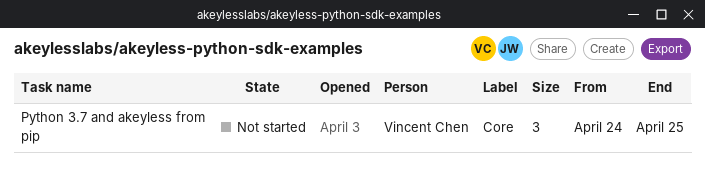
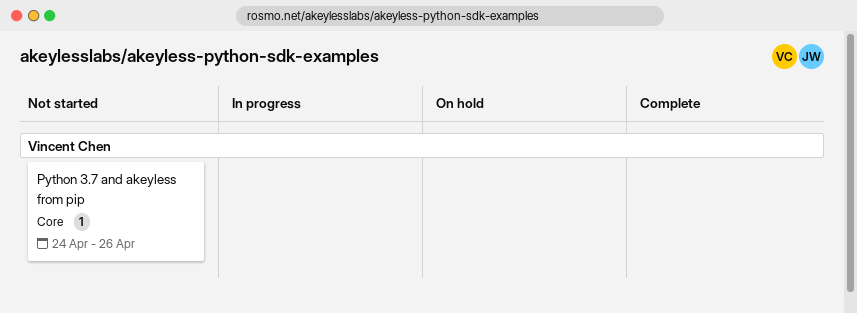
Python 3.7 and akeyless from pip, estimate: 3 -> 1
Python 3.7 and akeyless from pip, due: Apr 25 -> Apr 26

